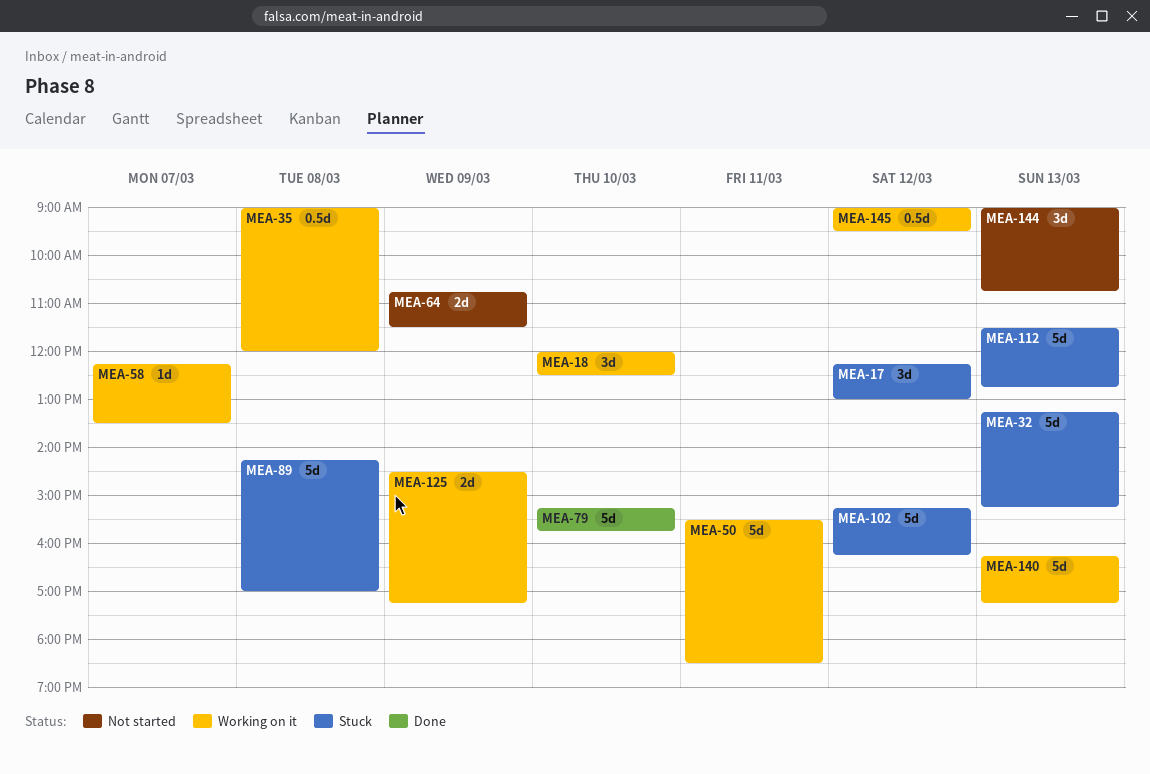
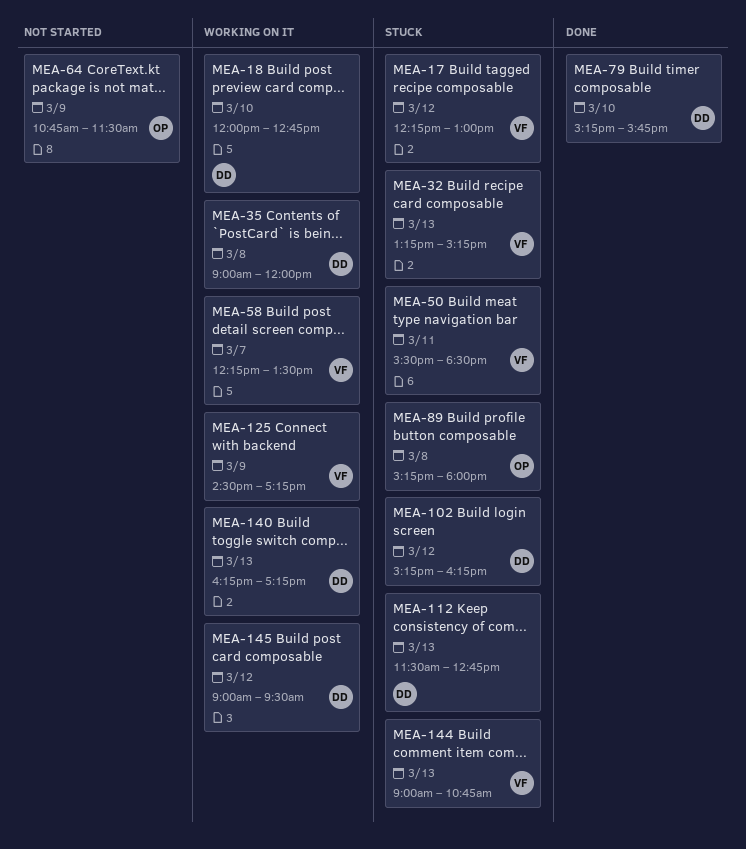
MEA-18, ends: 12:30 -> 12:45
MEA-50, status: Working on it -> Stuck
MEA-89, begins: 14:15 -> 15:15
MEA-89, ends: 17:00 -> 18:00
MEA-144, status: Not started -> Stuck

